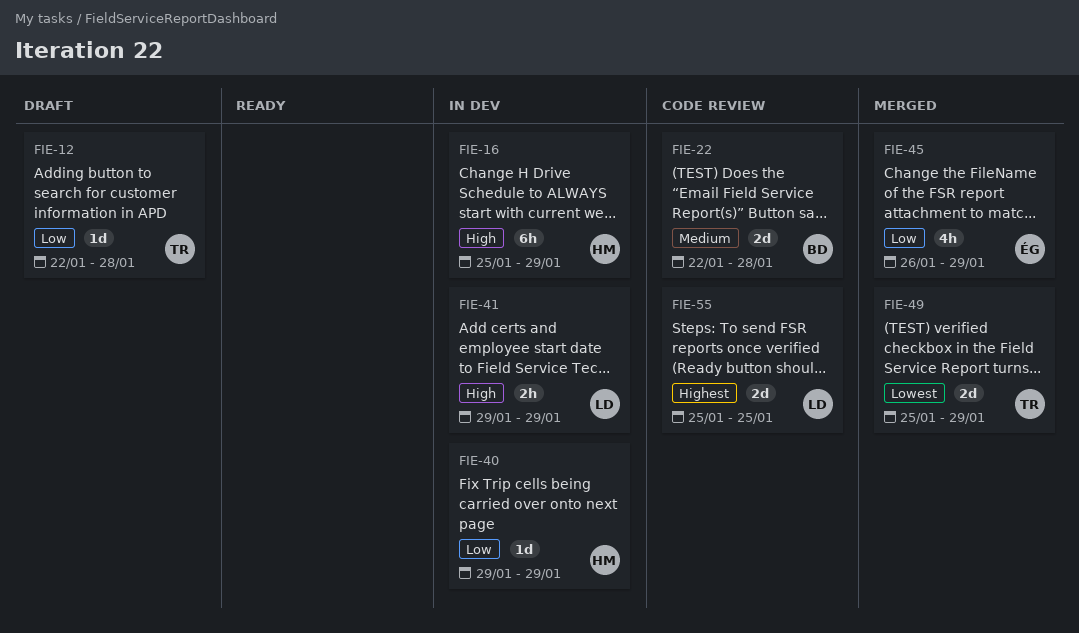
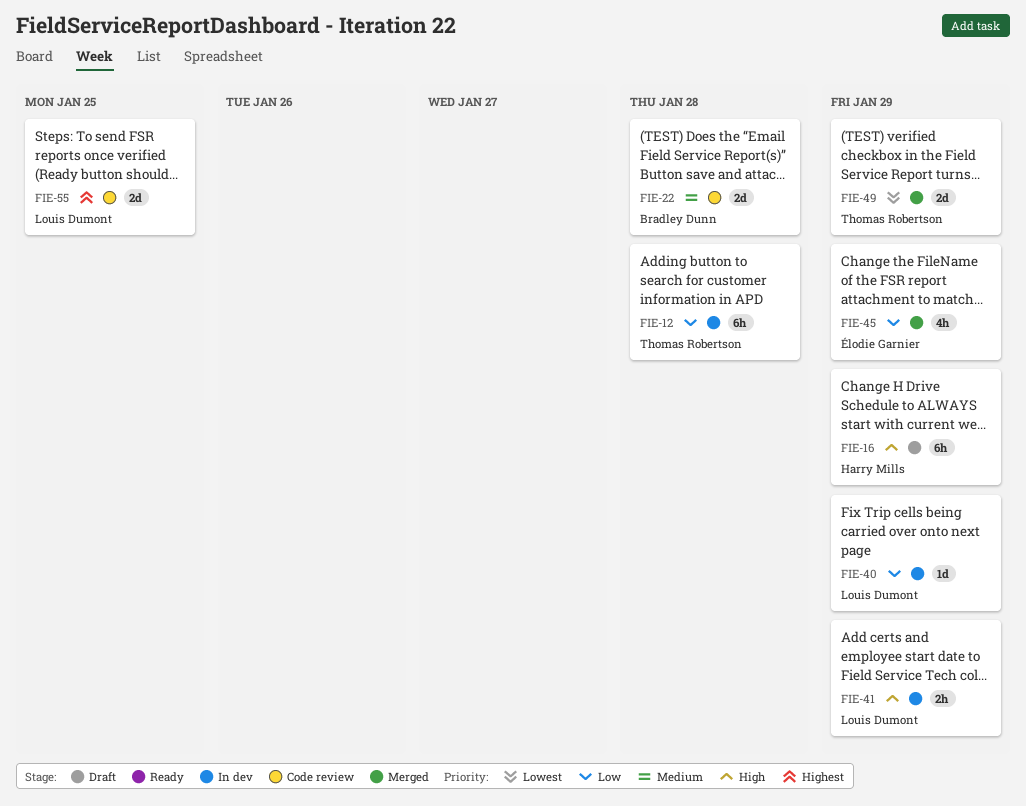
FIE-12, status: Draft -> In dev
FIE-12, estimate: 1d -> 6h
FIE-16, status: In dev -> Draft
FIE-40, owner: Harry Mills -> Louis Dumont

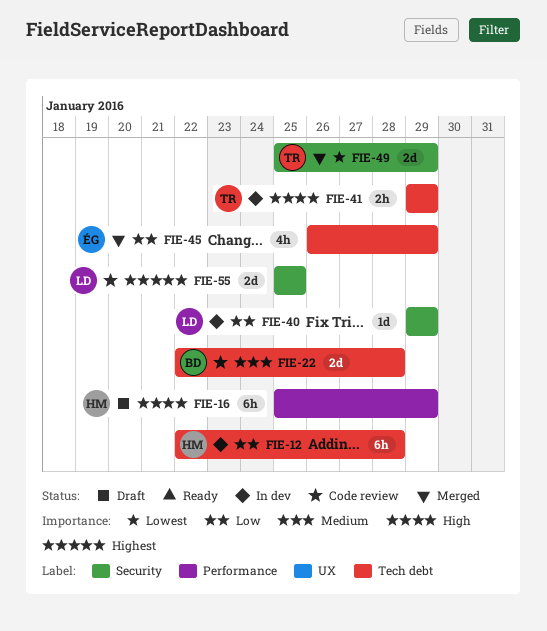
FIE-12, owner: Thomas Robertson -> Harry Mills
FIE-41, owner: Louis Dumont -> Thomas Robertson

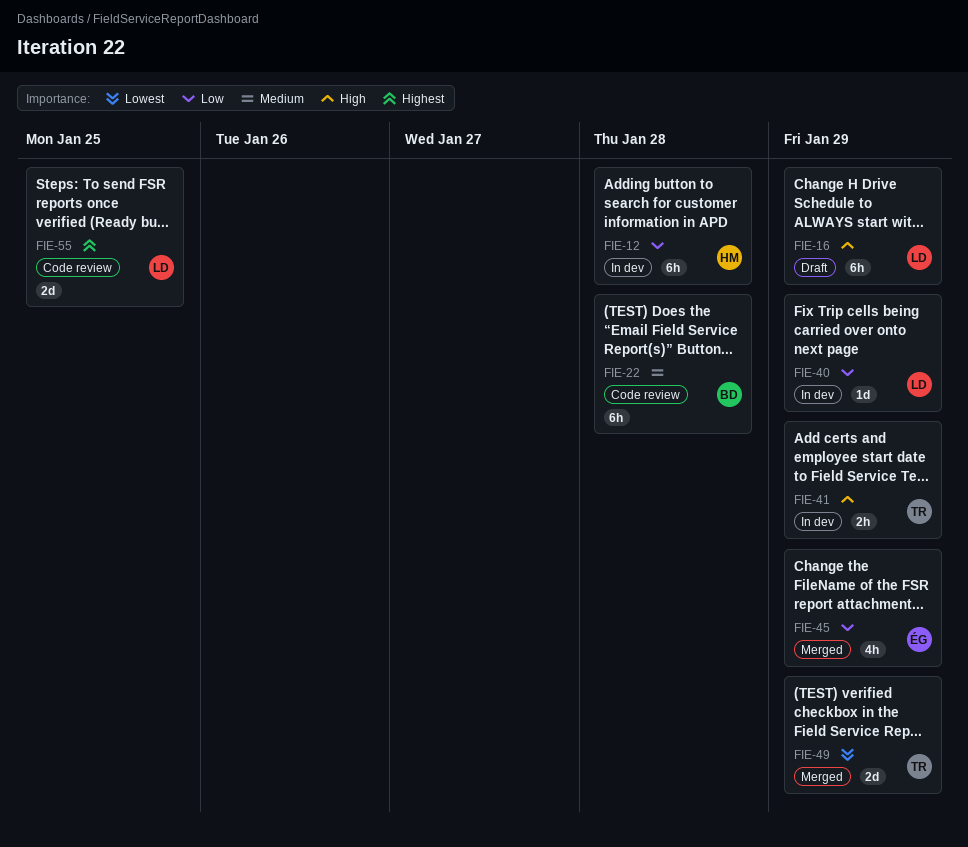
FIE-16, owner: HM -> LD
FIE-22, estimate: 2d -> 6h

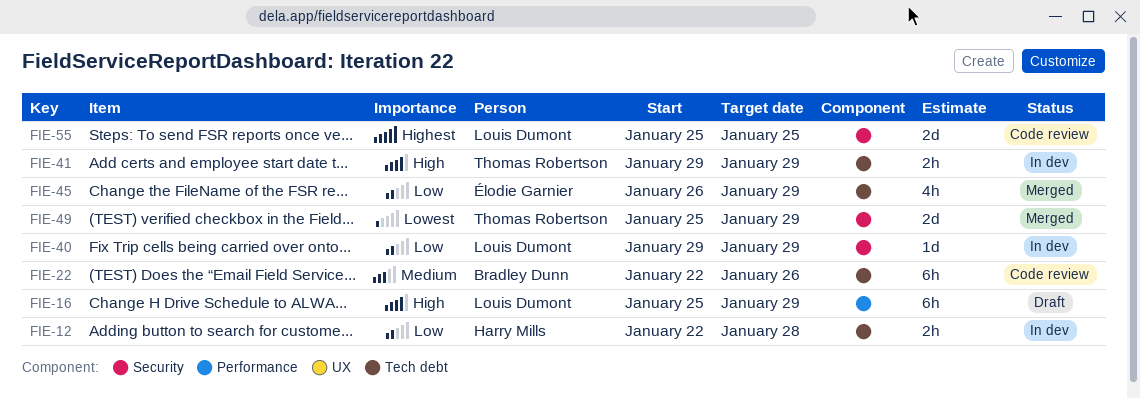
FIE-12, estimate: 6h -> 2h
FIE-22, due: Jan 28 -> Jan 26

